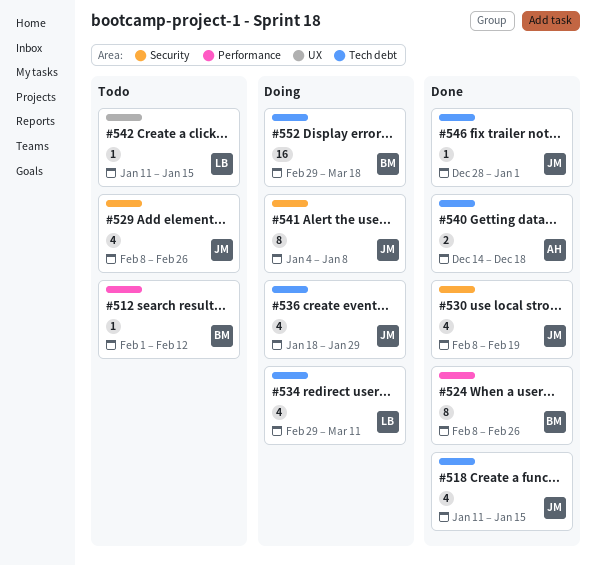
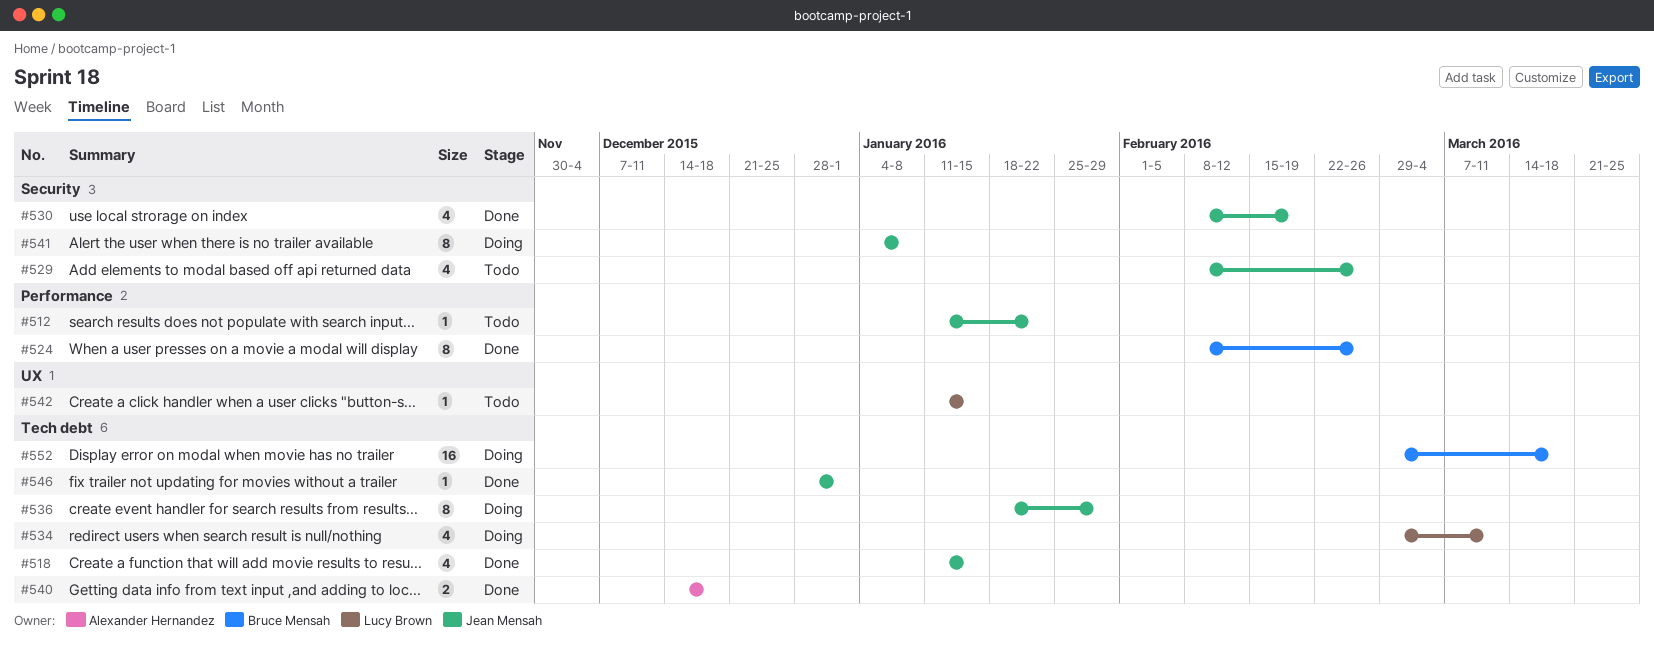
#512, owner: Bruce Mensah -> Jean Mensah
#512, start: Feb 1 -> Jan 11
#512, due: Feb 12 -> Jan 22
#536, estimate: 4 -> 8

